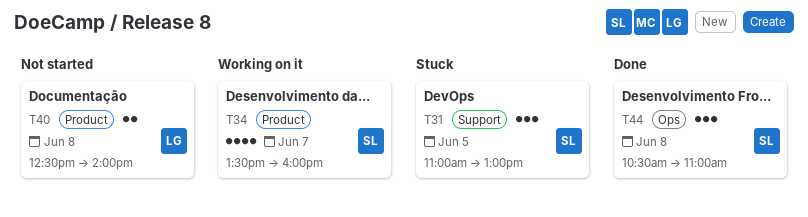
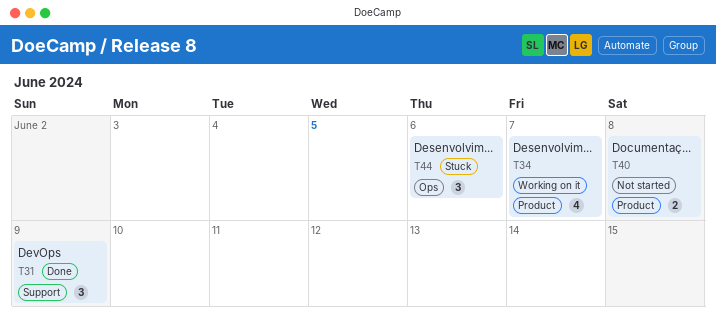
T31, status: Stuck -> Done
T31, day: Jun 5 -> Jun 9
T44, status: Done -> Stuck
T44, day: Jun 8 -> Jun 6

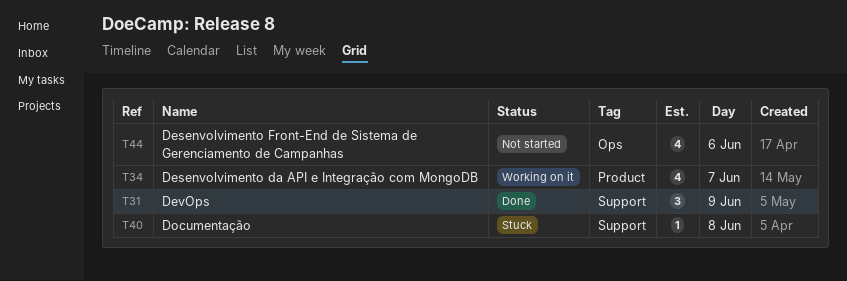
T40, status: Not started -> Stuck
T40, label: Product -> Support
T40, estimate: 2 -> 1
T44, status: Stuck -> Not started
T44, estimate: 3 -> 4

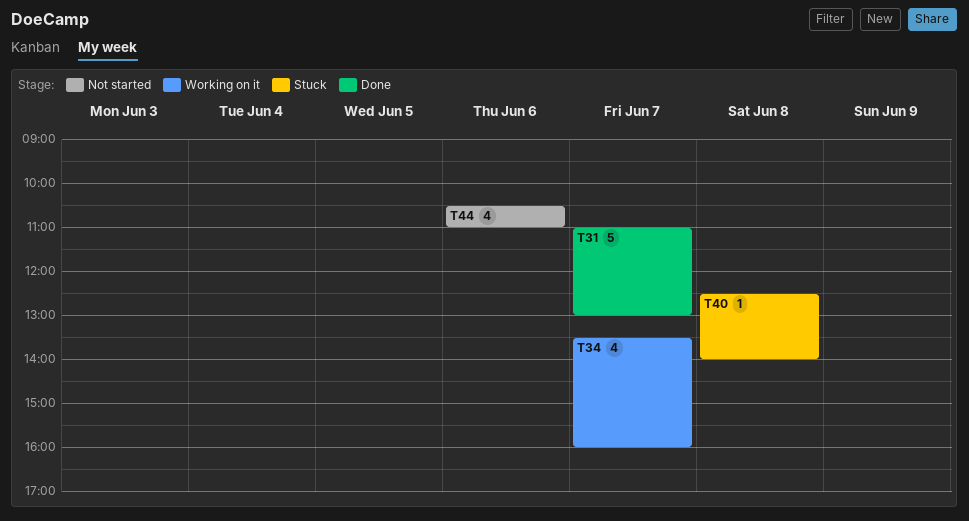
T31, estimate: 3 -> 5
T31, day: Jun 9 -> Jun 7

